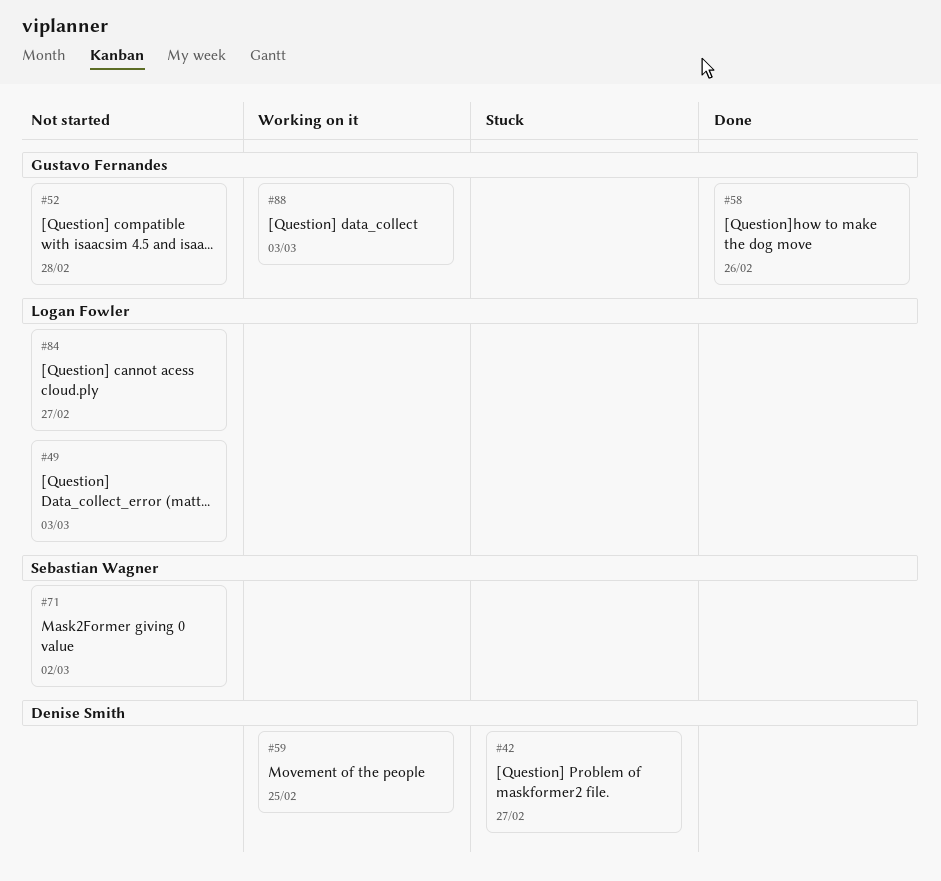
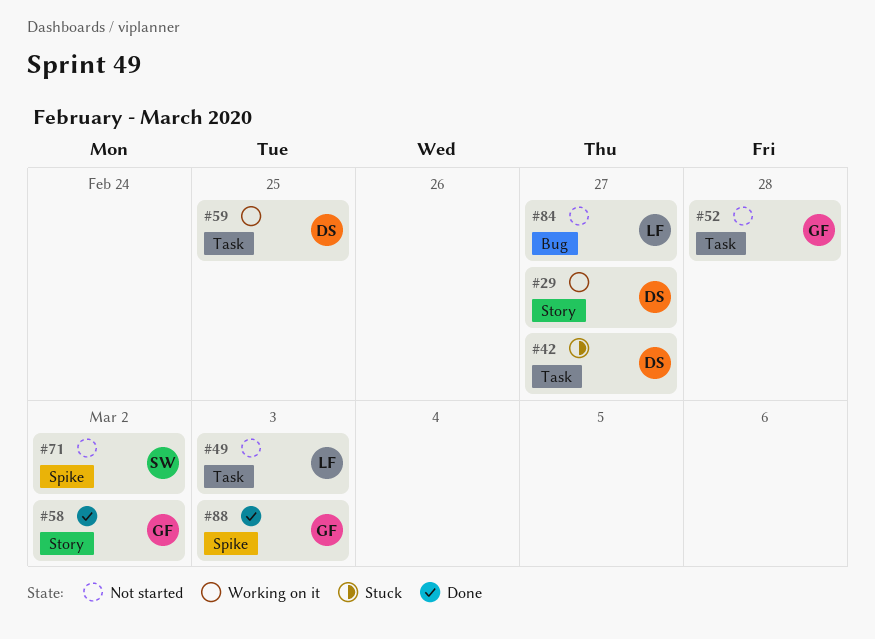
#29: none -> present
#58, due: Feb 26 -> Mar 2
#88, status: Working on it -> Done

